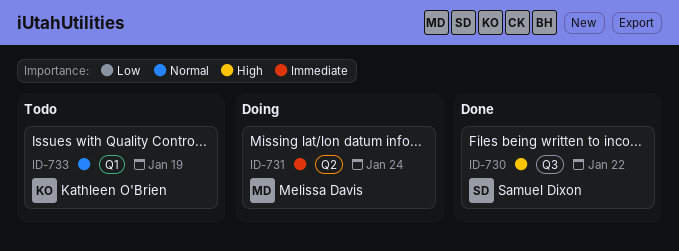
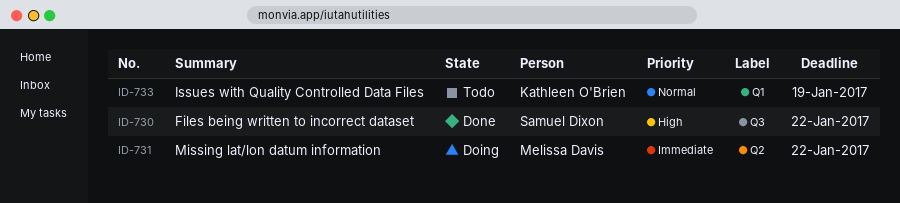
ID-731, due: Jan 24 -> Jan 22

